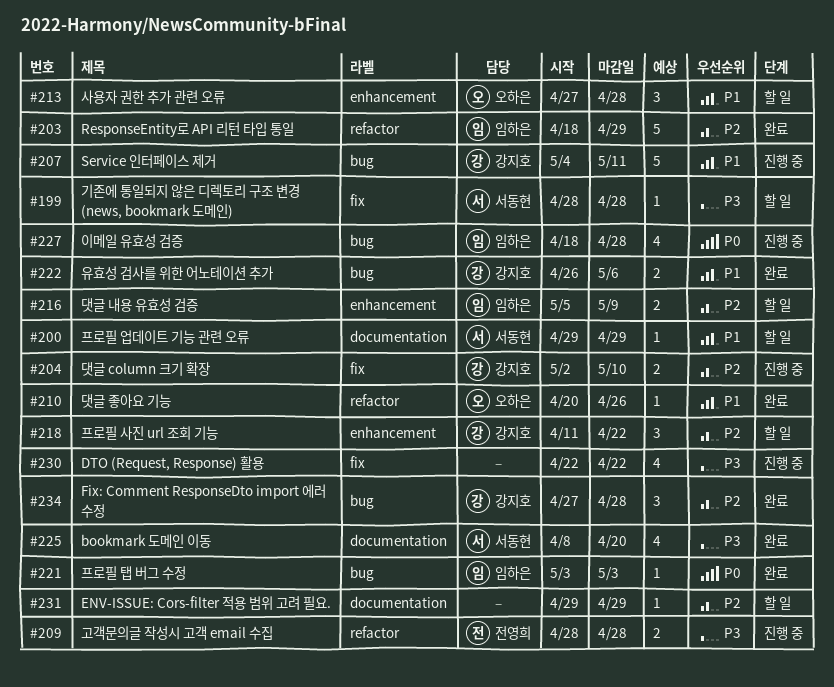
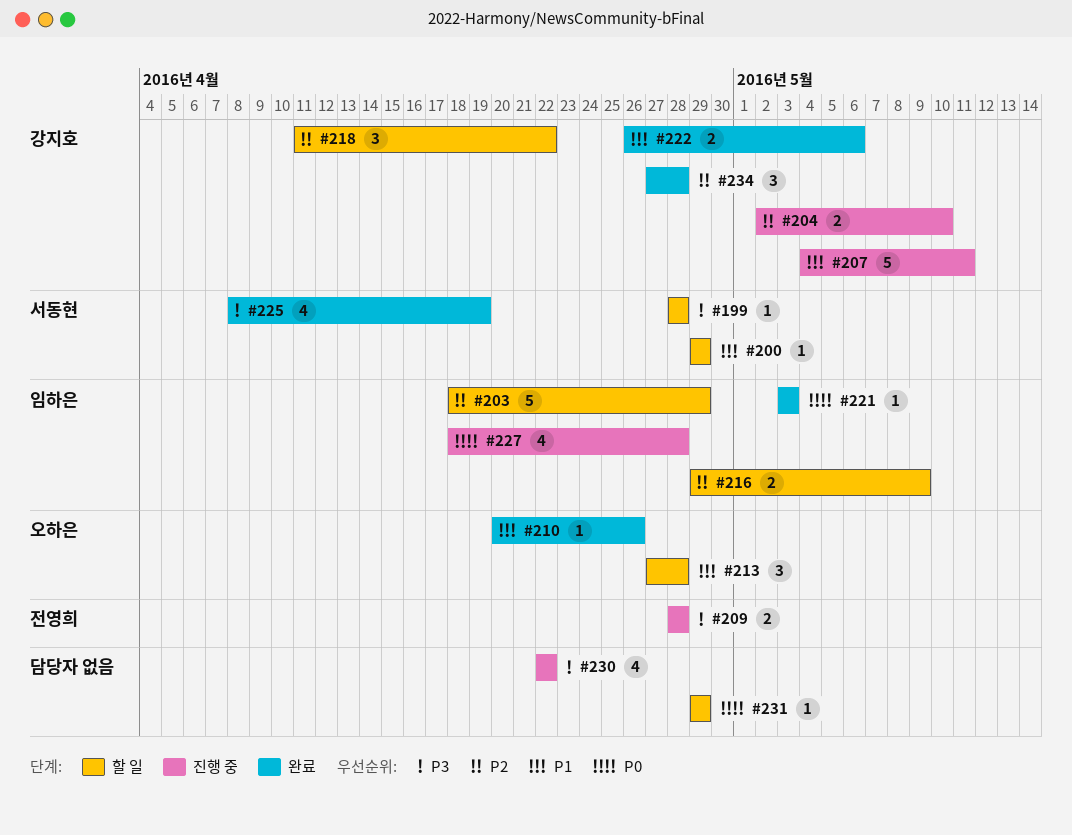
#203, status: 완료 -> 할 일
#216, start: May 5 -> Apr 29
#225, due: Apr 20 -> Apr 19
#231, priority: P2 -> P0

